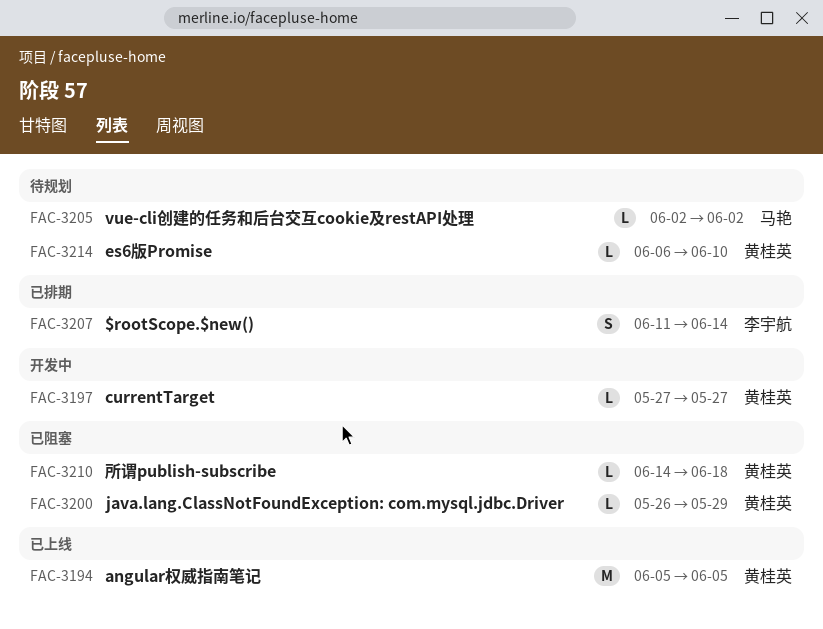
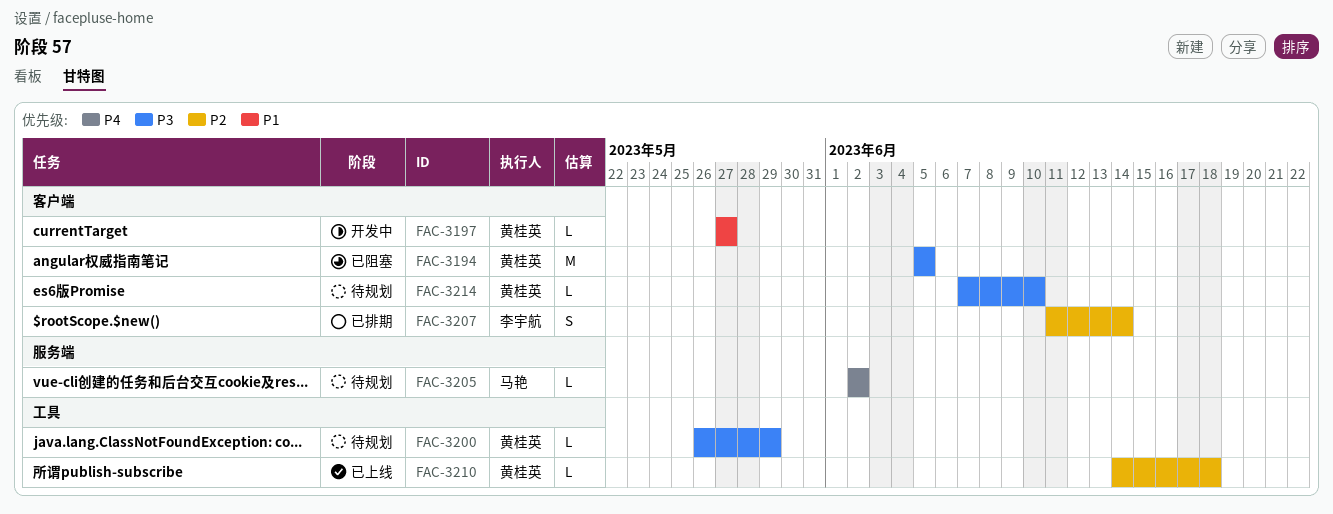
FAC-3194, status: 已上线 -> 已阻塞
FAC-3200, status: 已阻塞 -> 待规划
FAC-3210, status: 已阻塞 -> 已上线
FAC-3214, start: Jun 6 -> Jun 7

